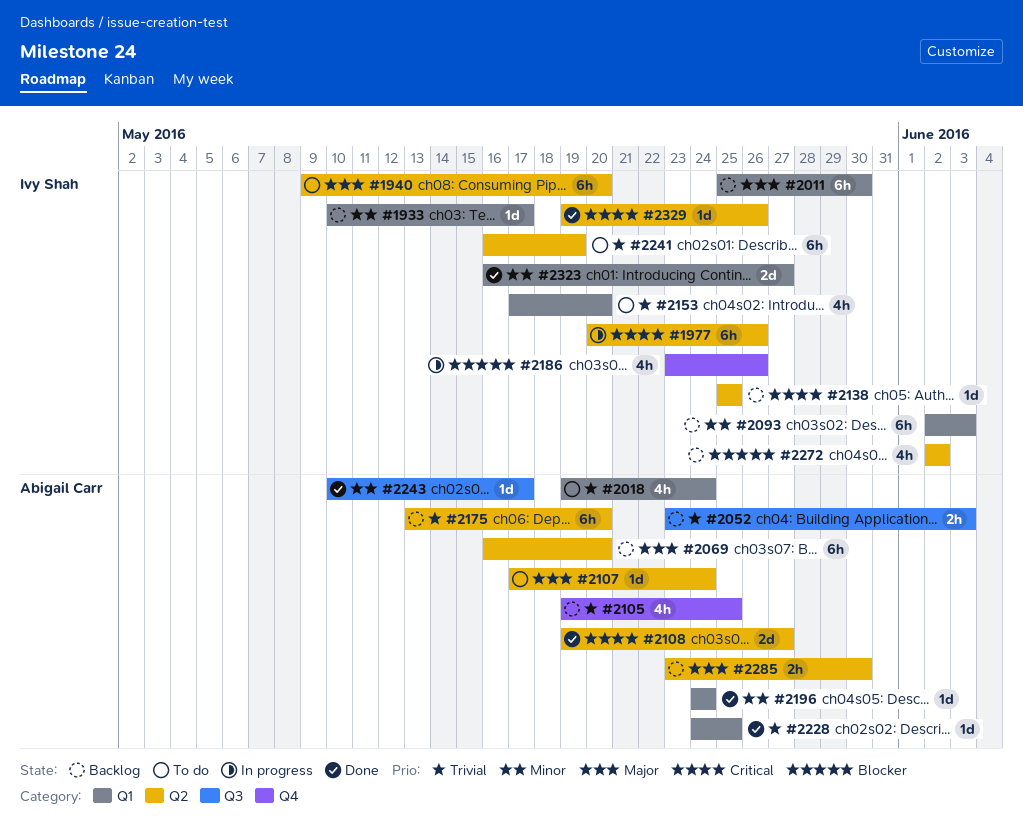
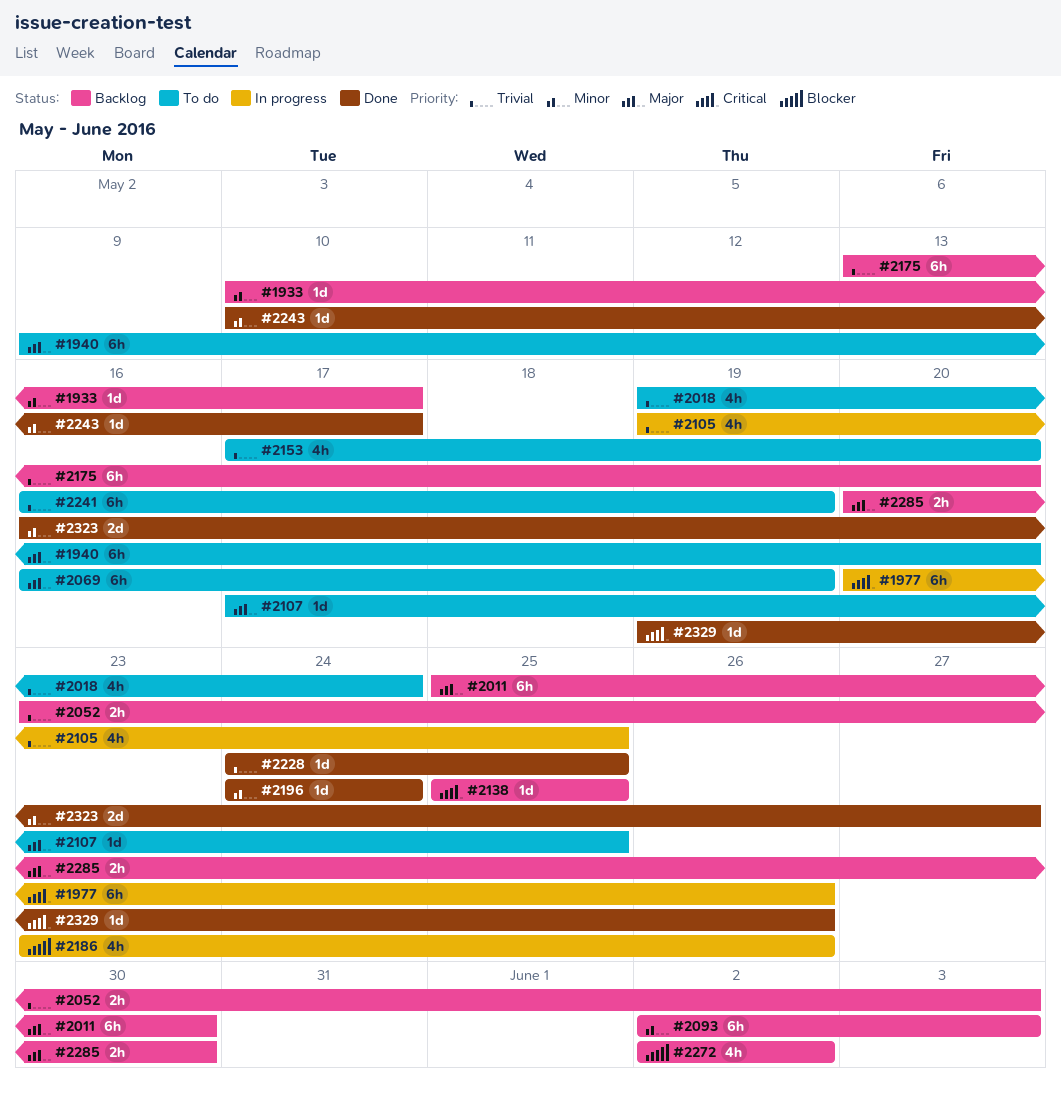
#2069, status: Backlog -> To do
#2069, due: May 20 -> May 19
#2105, status: Backlog -> In progress
#2107, due: May 24 -> May 25
#2108: present -> none
#2285, start: May 23 -> May 20

